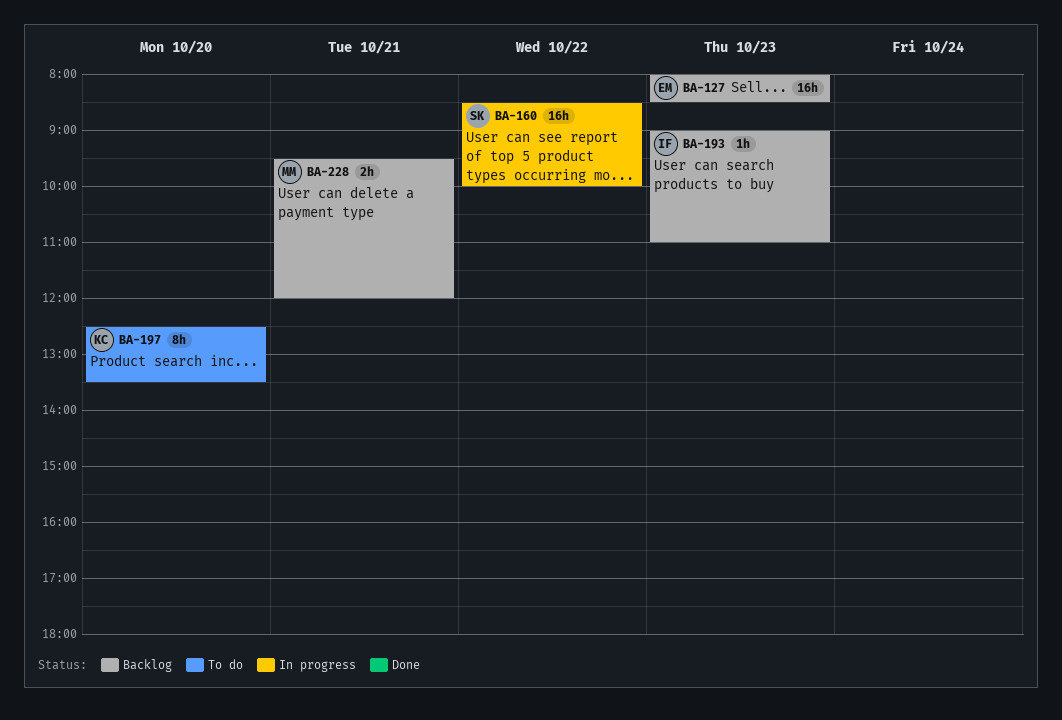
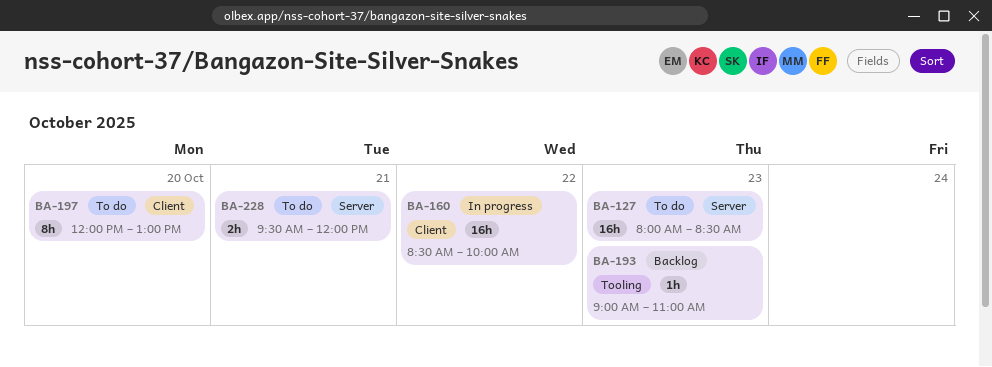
BA-127, status: Backlog -> To do
BA-197, begins: 12:30 -> 12:00
BA-197, ends: 13:30 -> 13:00
BA-228, status: Backlog -> To do

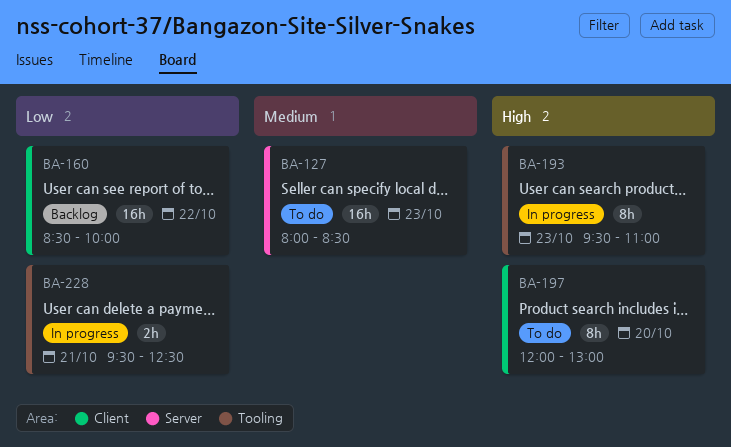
BA-160, status: In progress -> Backlog
BA-193, status: Backlog -> In progress
BA-193, estimate: 1h -> 8h
BA-193, begins: 09:00 -> 09:30
BA-228, status: To do -> In progress
BA-228, label: Server -> Tooling
BA-228, ends: 12:00 -> 12:30

